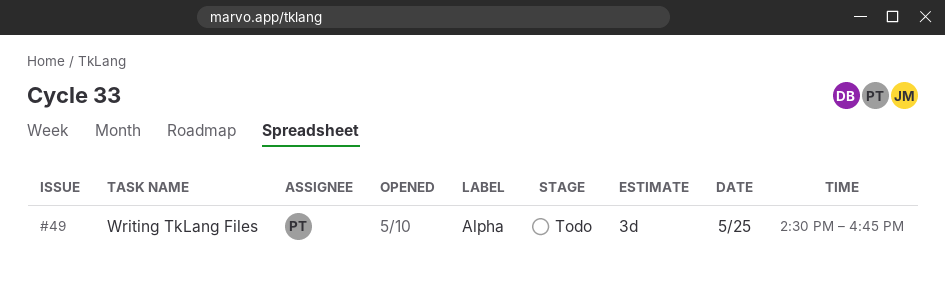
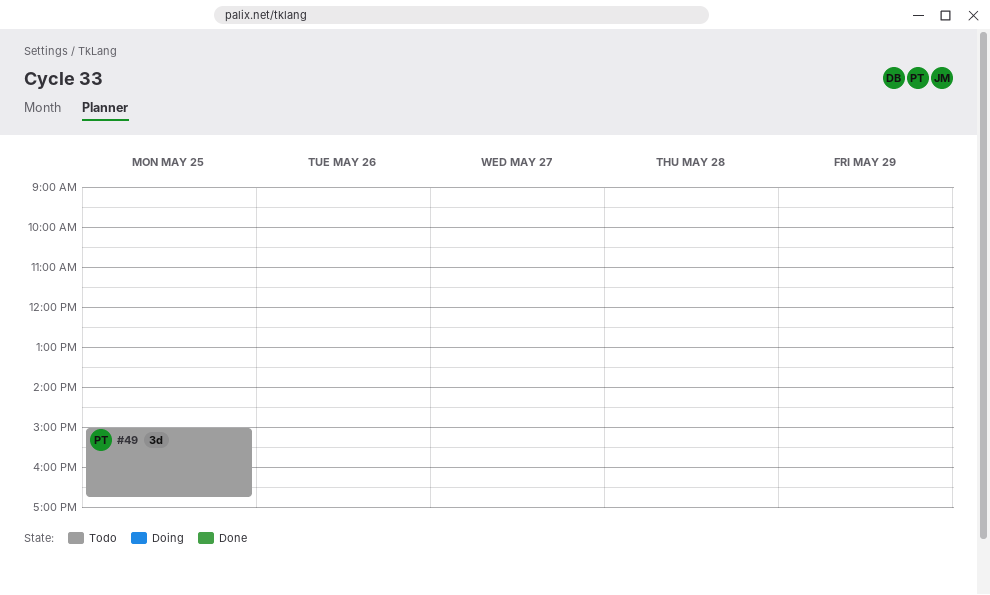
#49, begins: 14:30 -> 15:00

